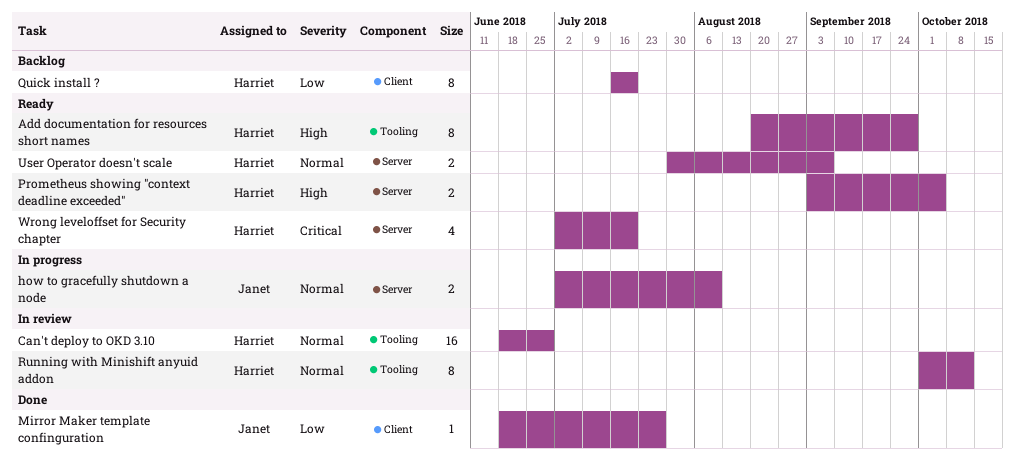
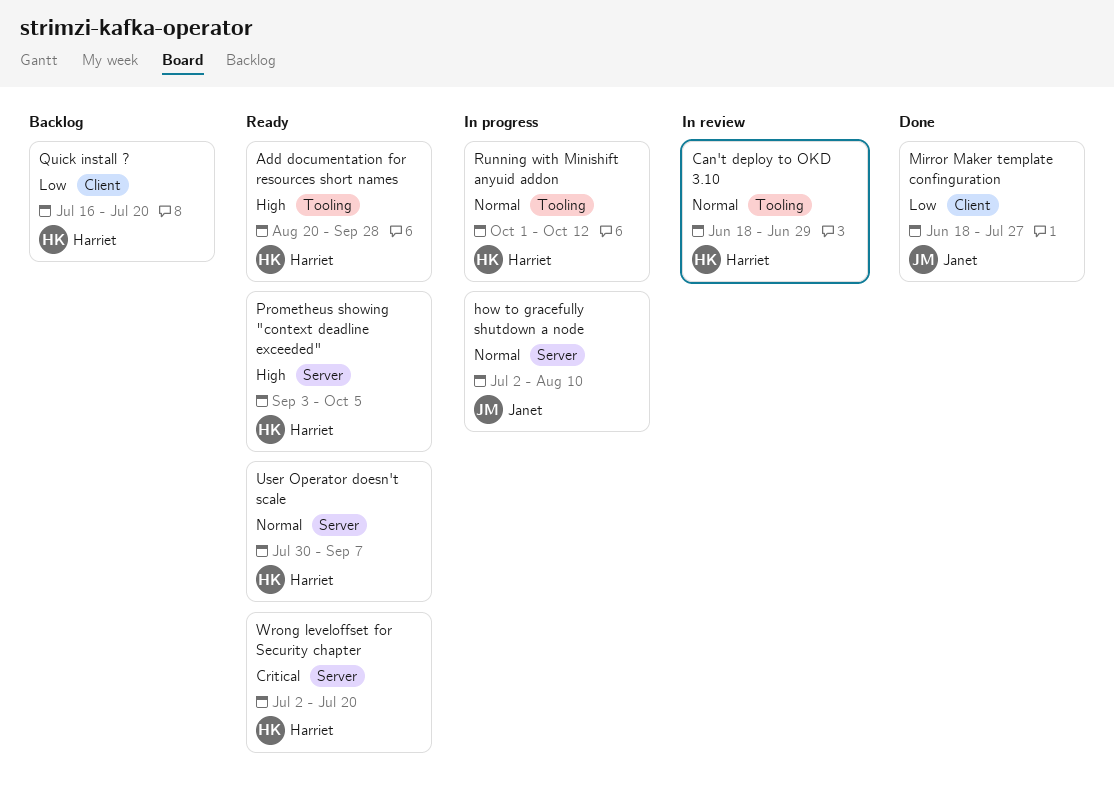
Running with Minishift anyuid addon, status: In review -> In progress

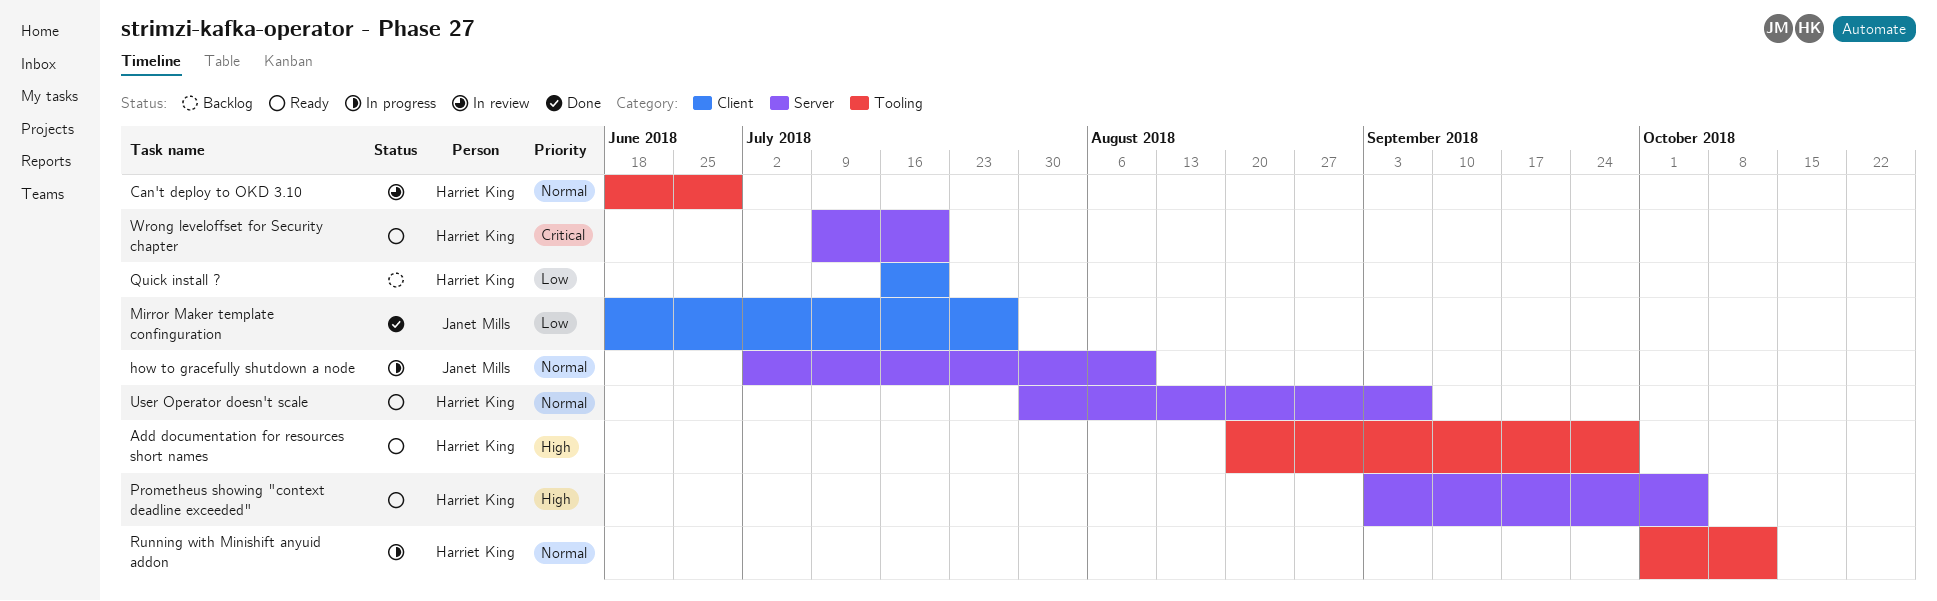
Wrong leveloffset for Security chapter, start: Jul 2 -> Jul 9

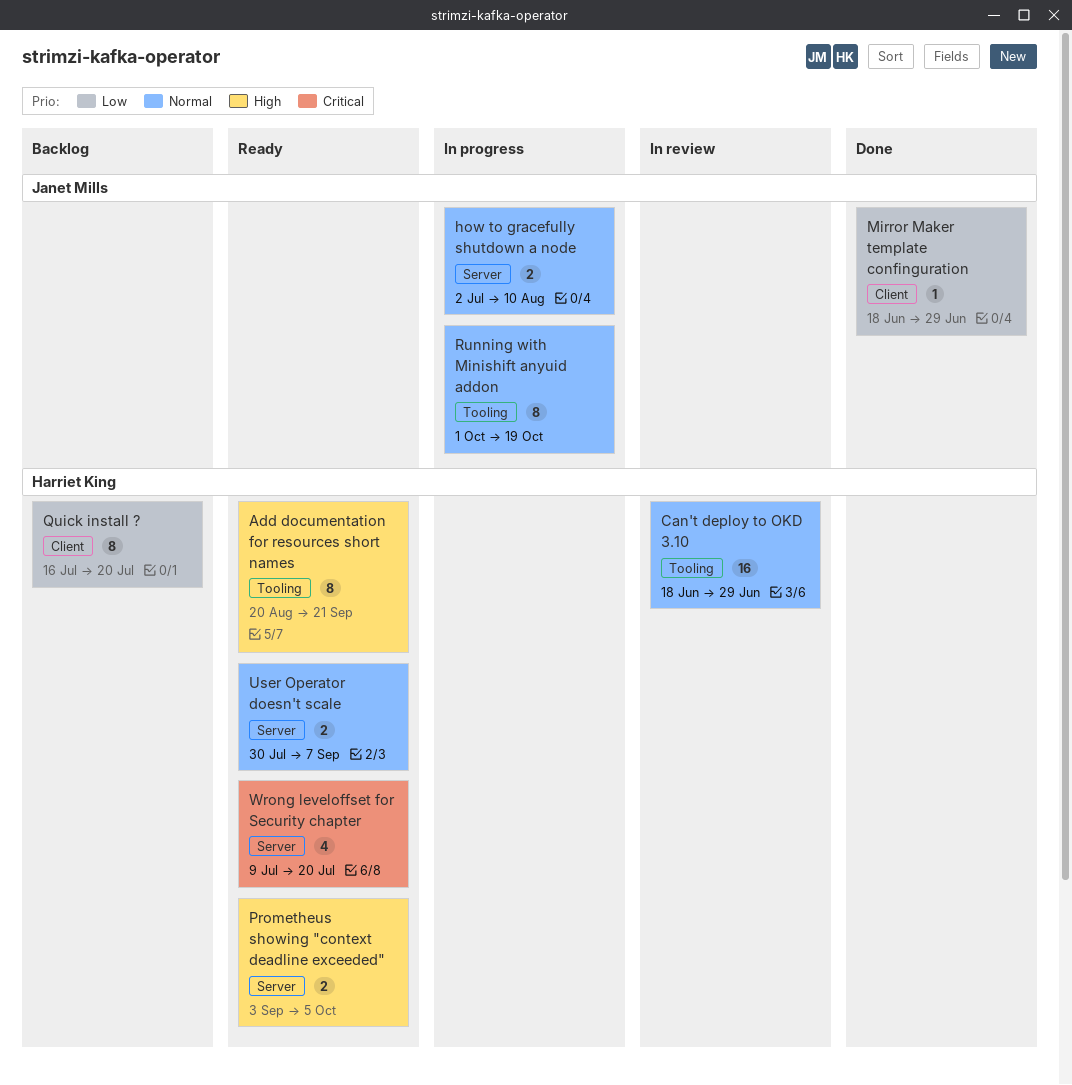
Add documentation for resources short names, due: Sep 28 -> Sep 21
Mirror Maker template confinguration, due: Jul 27 -> Jun 29
Running with Minishift anyuid addon, owner: Harriet King -> Janet Mills
Running with Minishift anyuid addon, due: Oct 12 -> Oct 19

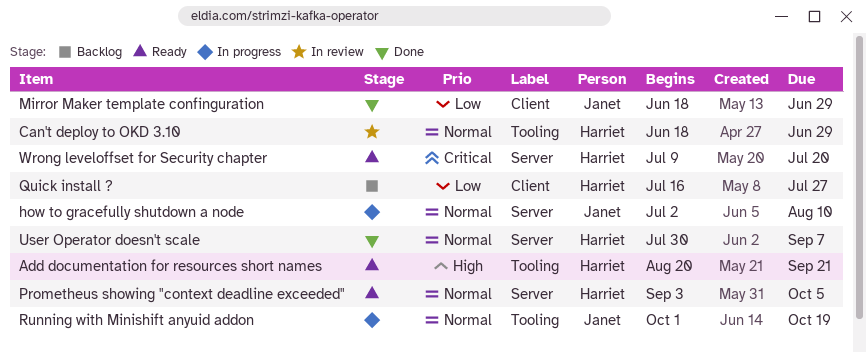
Prometheus showing "context deadline exceeded", priority: High -> Normal
Quick install ?, due: Jul 20 -> Jul 27
User Operator doesn't scale, status: Ready -> Done

